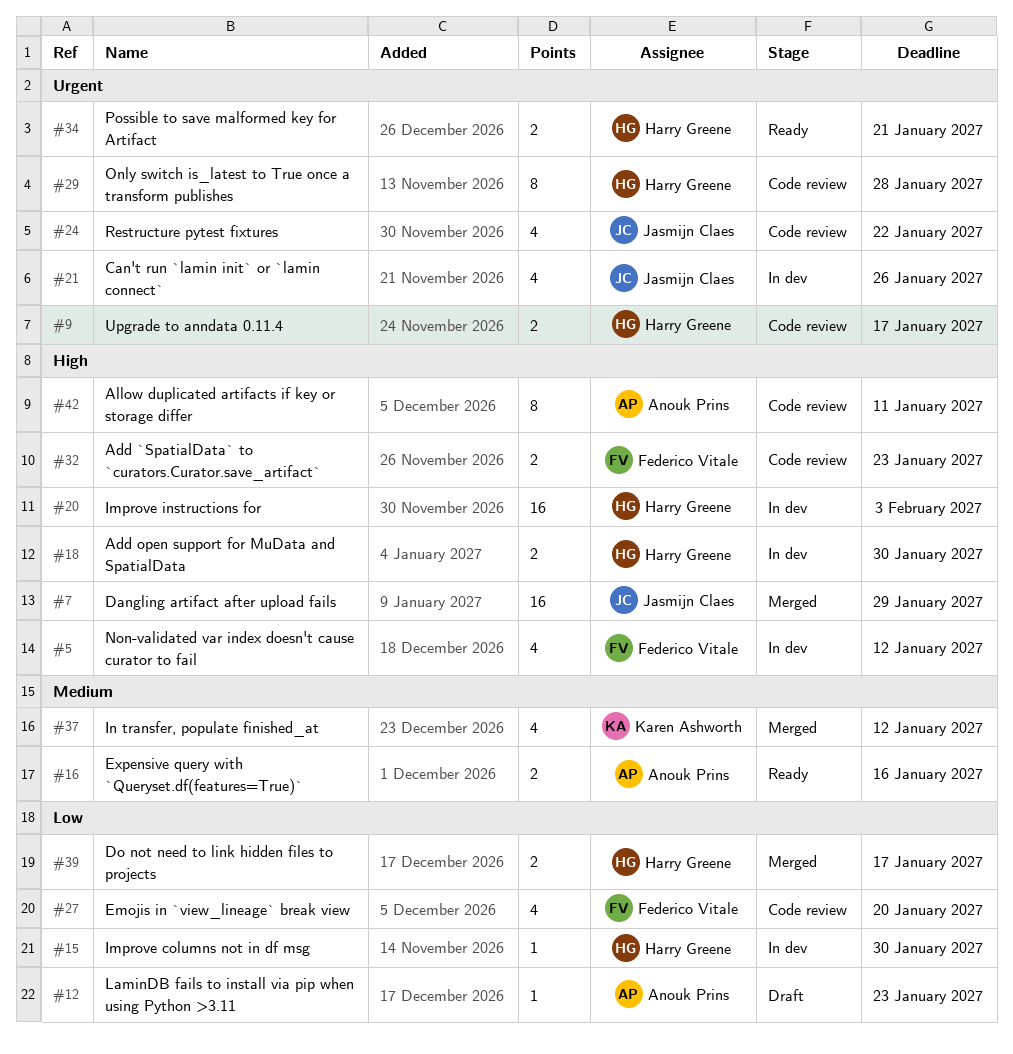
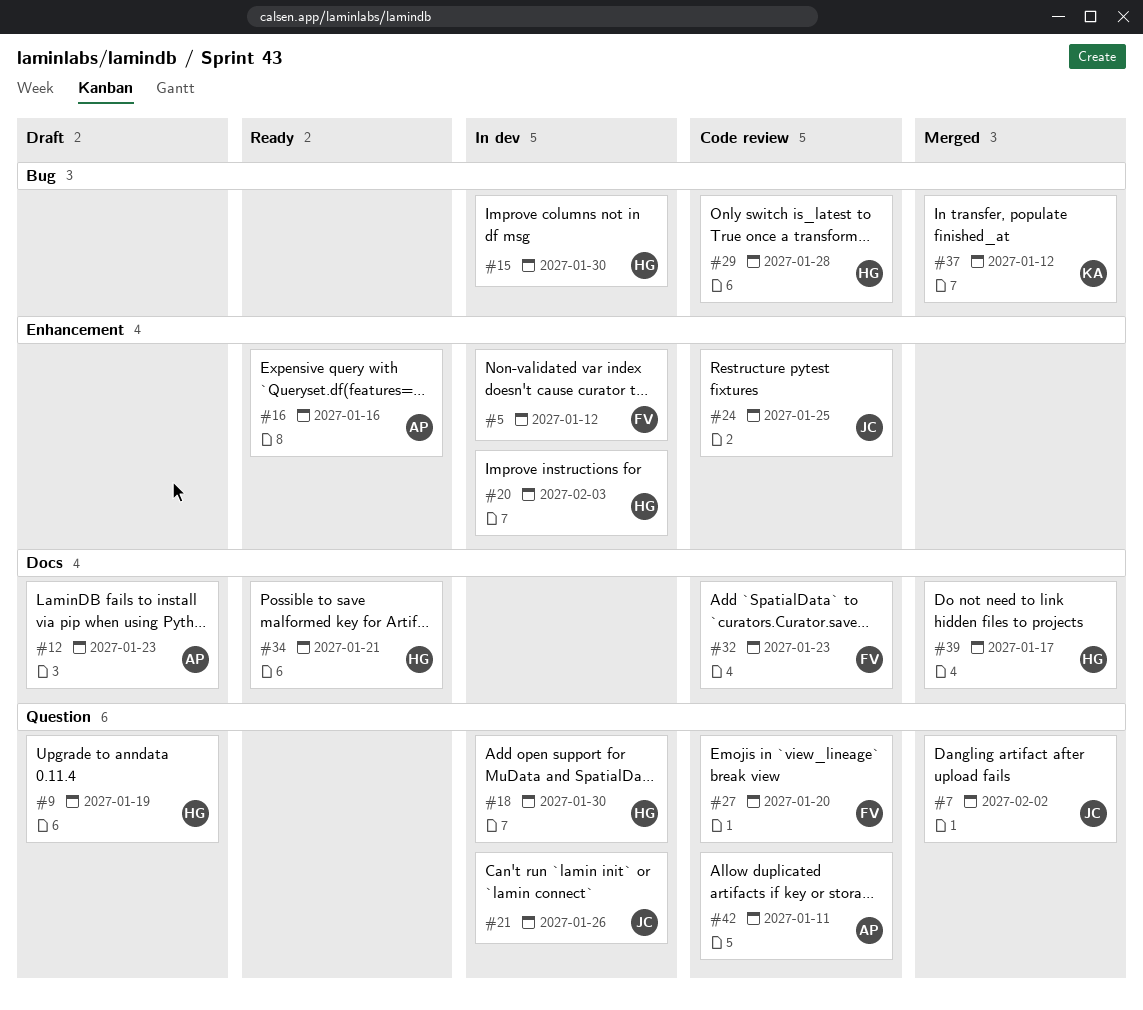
#7, due: Jan 29 -> Feb 2
#9, status: Code review -> Draft
#9, due: Jan 17 -> Jan 19
#24, due: Jan 22 -> Jan 25

